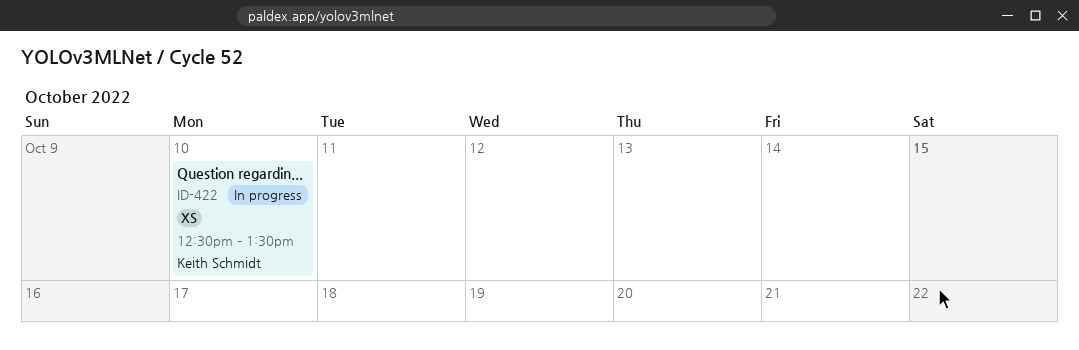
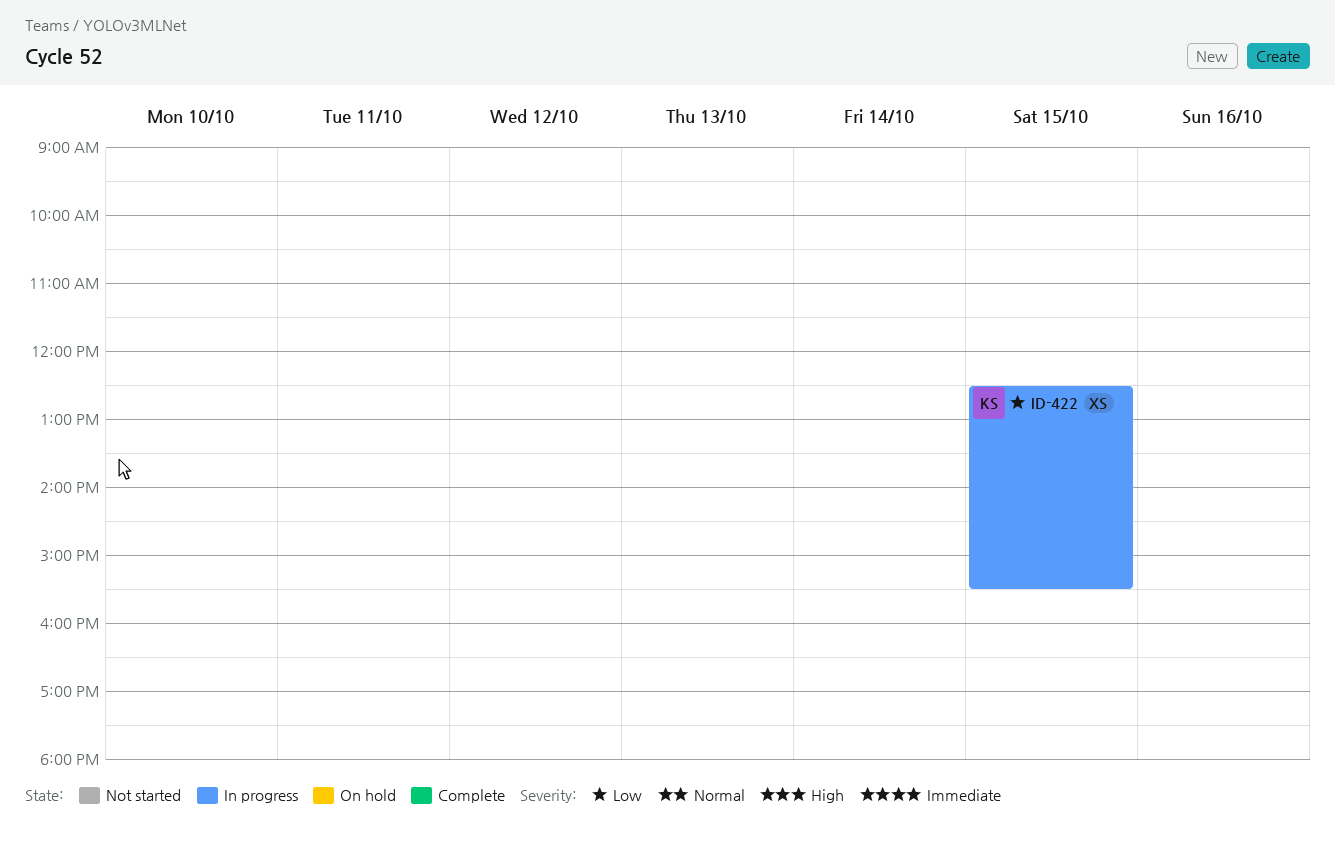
ID-422, day: Oct 10 -> Oct 15
ID-422, ends: 13:30 -> 15:30

